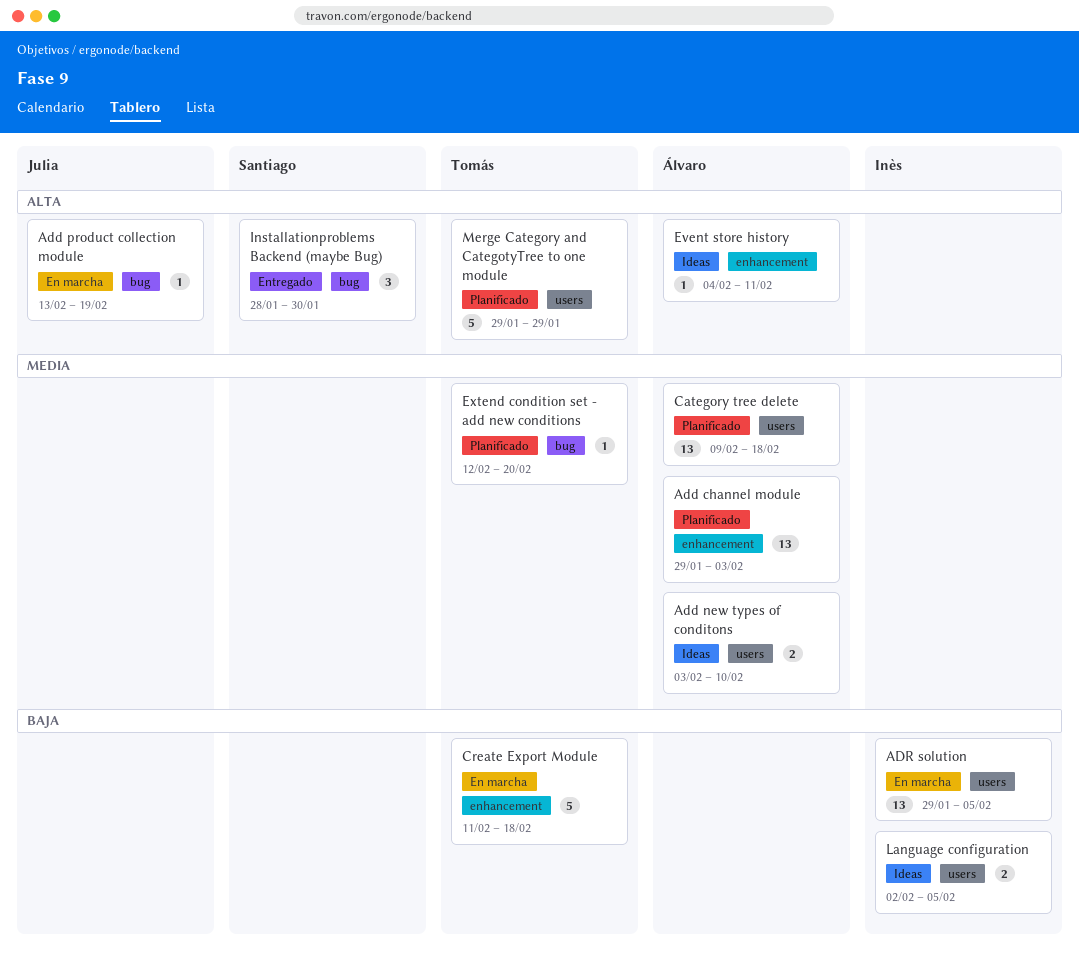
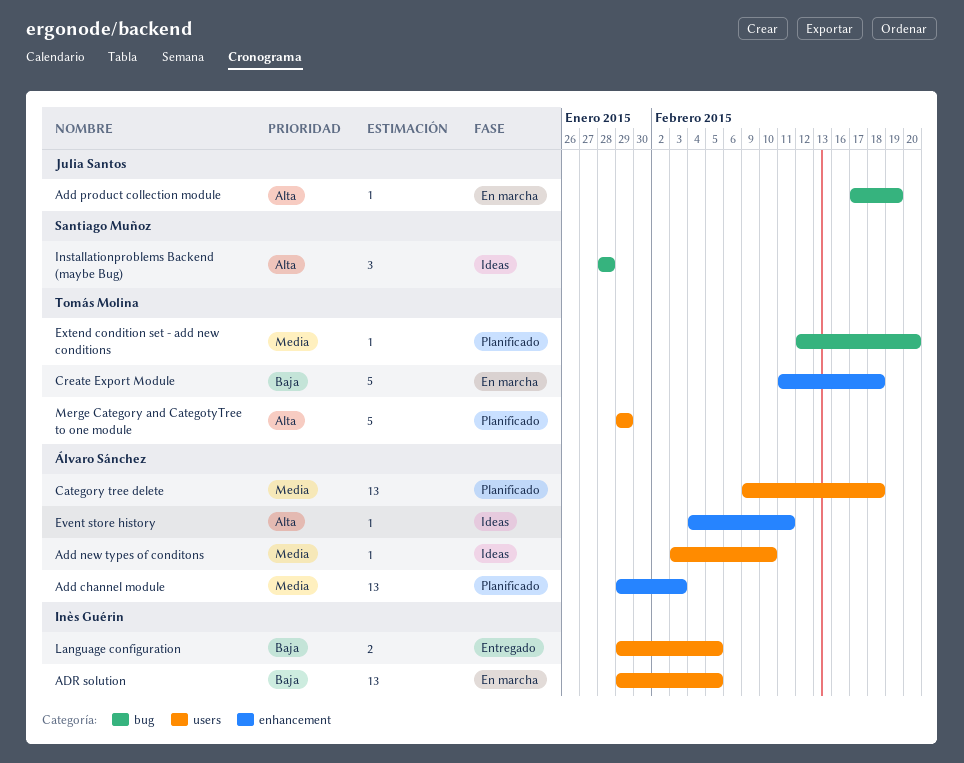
Add new types of conditons, estimate: 2 -> 1
Add product collection module, start: Feb 13 -> Feb 17
Installationproblems Backend (maybe Bug), status: Entregado -> Ideas
Installationproblems Backend (maybe Bug), due: Jan 30 -> Jan 28
Language configuration, status: Ideas -> Entregado
Language configuration, start: Feb 2 -> Jan 29

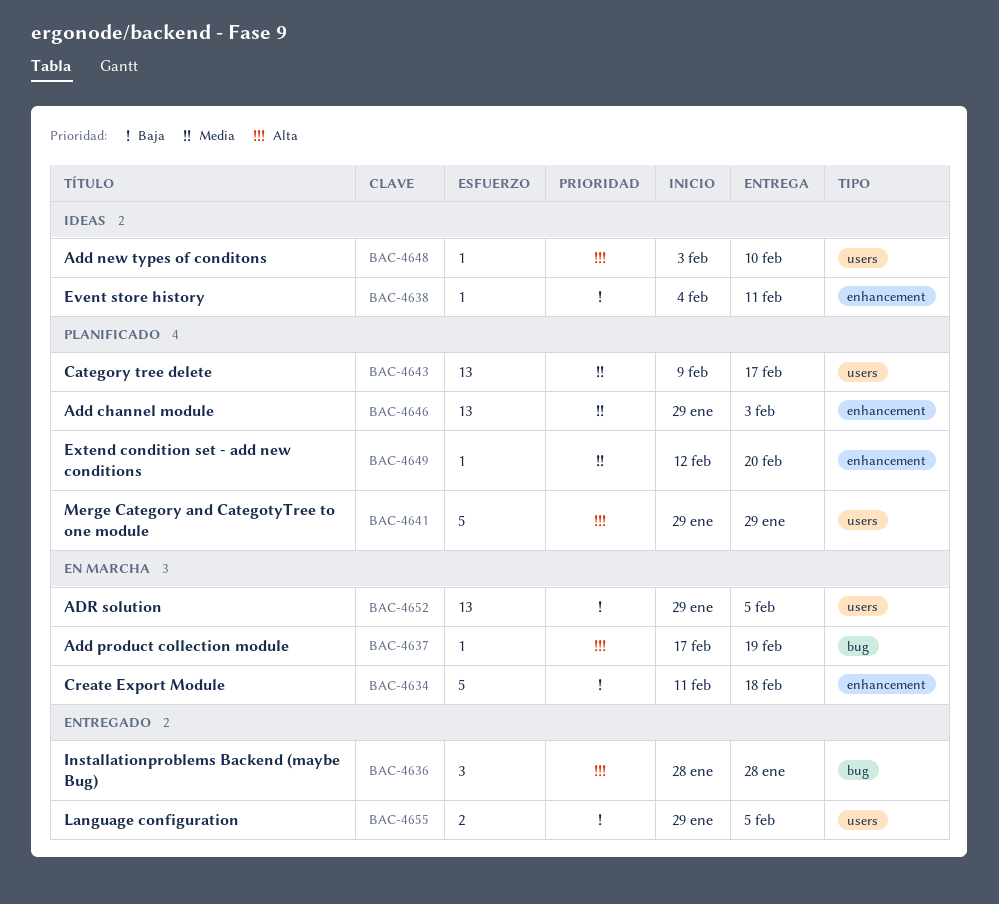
Add new types of conditons, priority: Media -> Alta
Category tree delete, due: Feb 18 -> Feb 17
Event store history, priority: Alta -> Baja
Extend condition set - add new conditions, label: bug -> enhancement
Installationproblems Backend (maybe Bug), status: Ideas -> Entregado

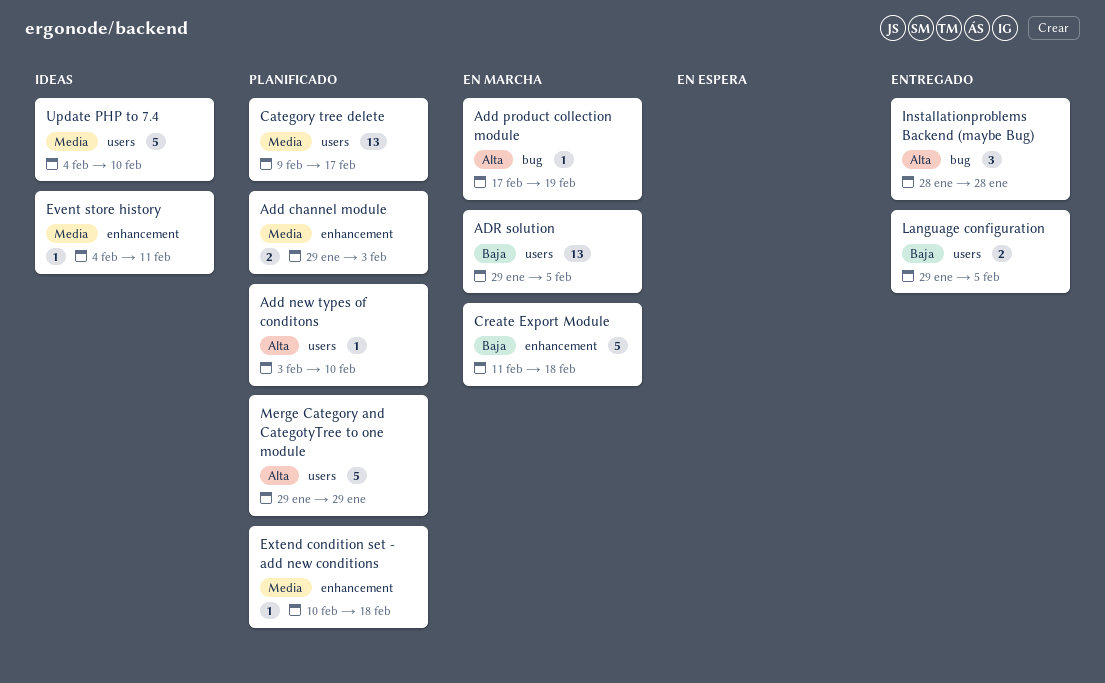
Add channel module, estimate: 13 -> 2
Add new types of conditons, status: Ideas -> Planificado
Event store history, priority: Baja -> Media
Extend condition set - add new conditions, start: Feb 12 -> Feb 10
Extend condition set - add new conditions, due: Feb 20 -> Feb 18
Update PHP to 7.4: none -> present

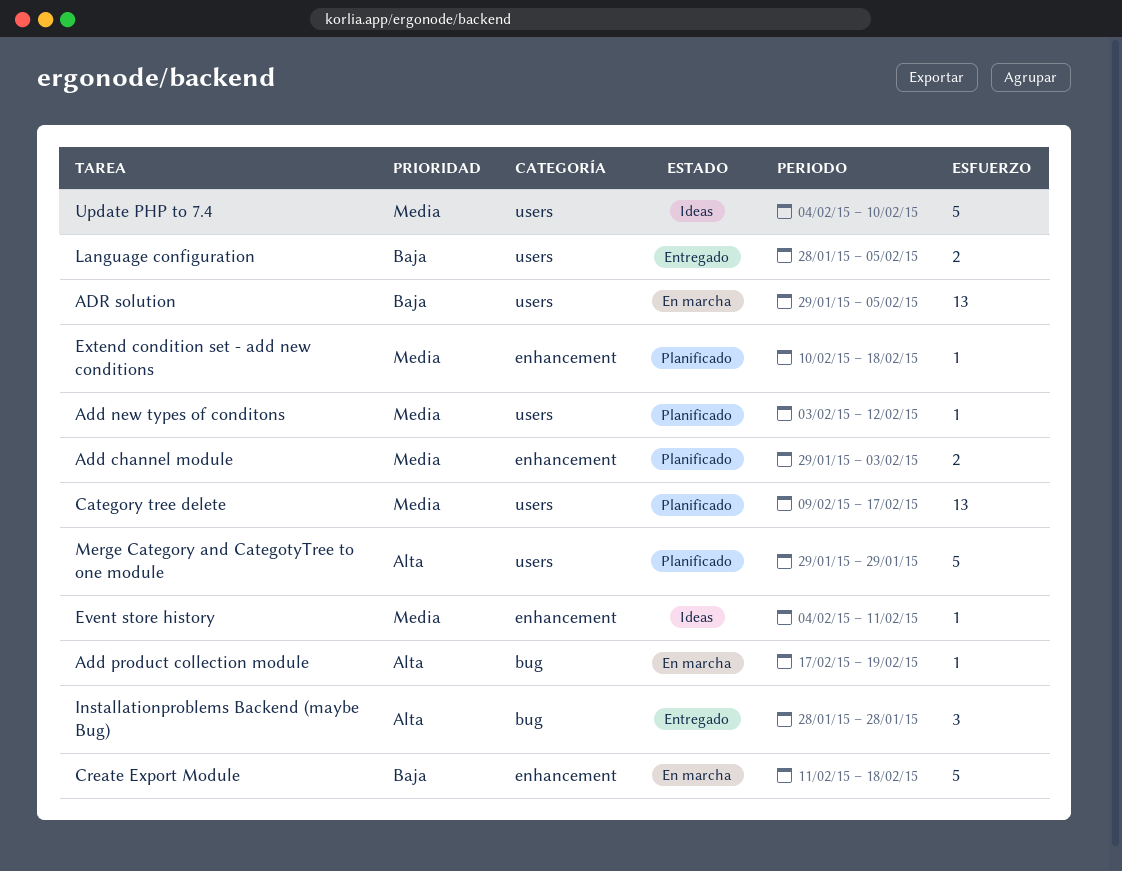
Add new types of conditons, priority: Alta -> Media
Add new types of conditons, due: Feb 10 -> Feb 12
Language configuration, start: Jan 29 -> Jan 28

